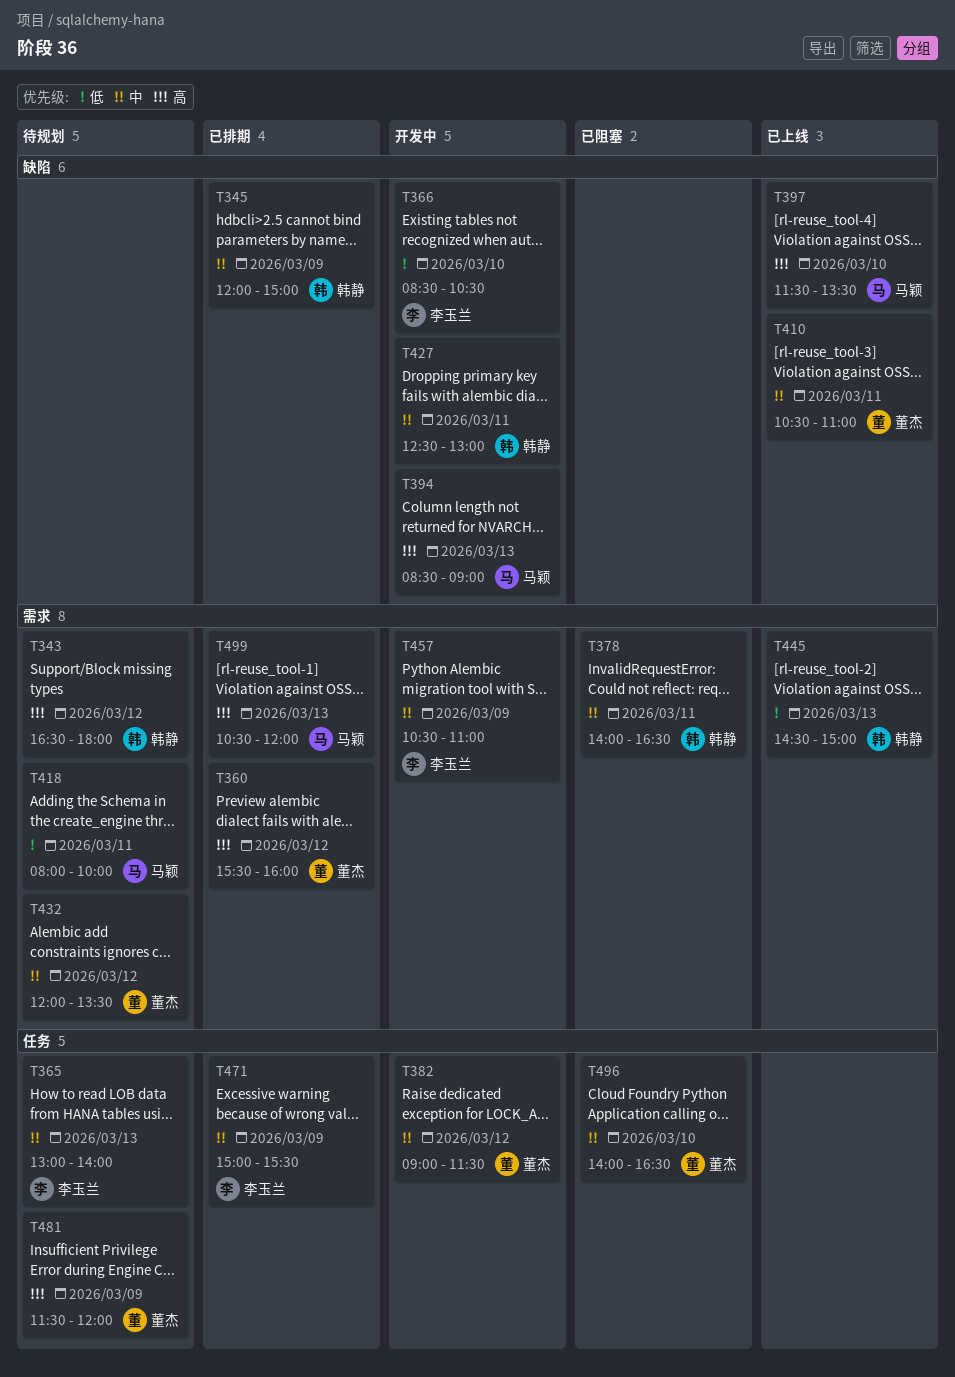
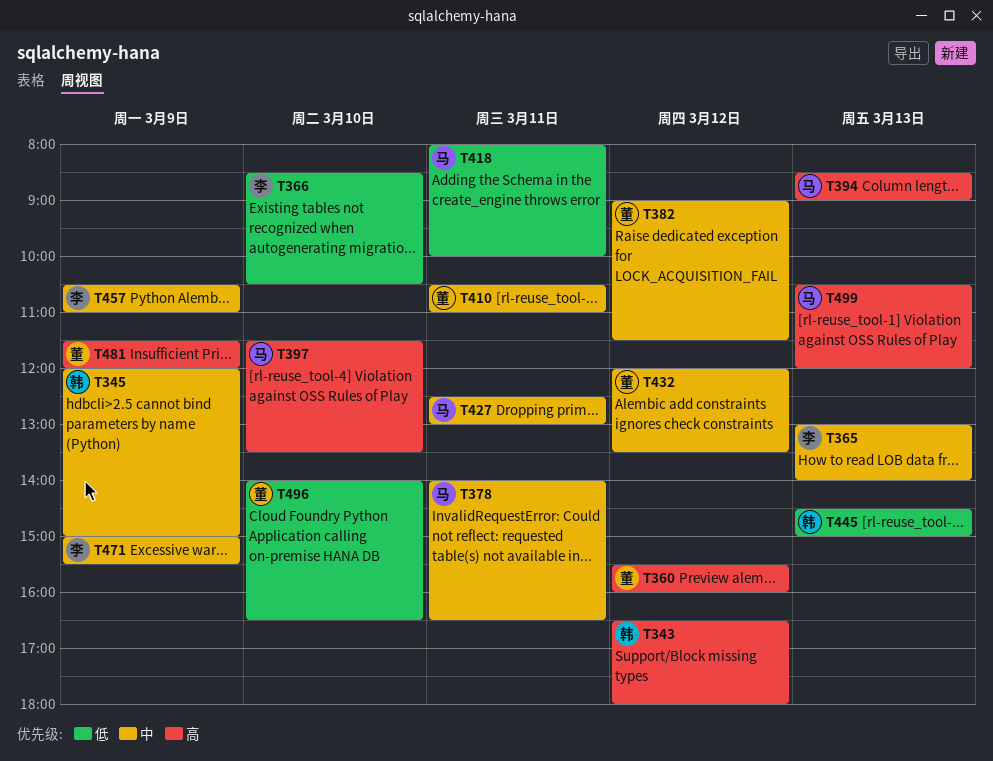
T378, owner: 韩静 -> 马颖
T427, owner: 韩静 -> 马颖
T496, priority: 中 -> 低

